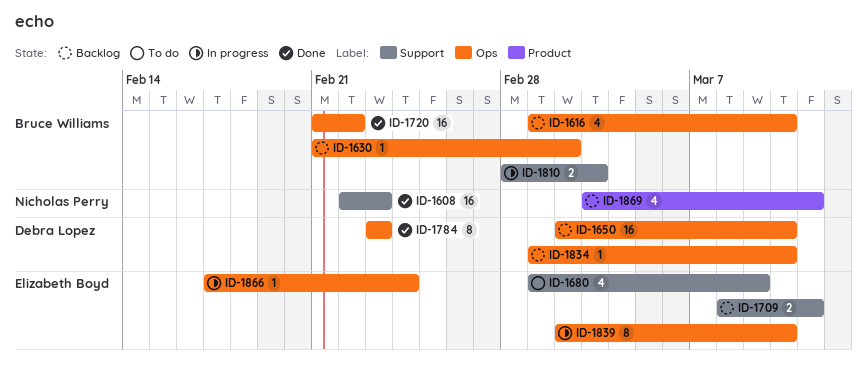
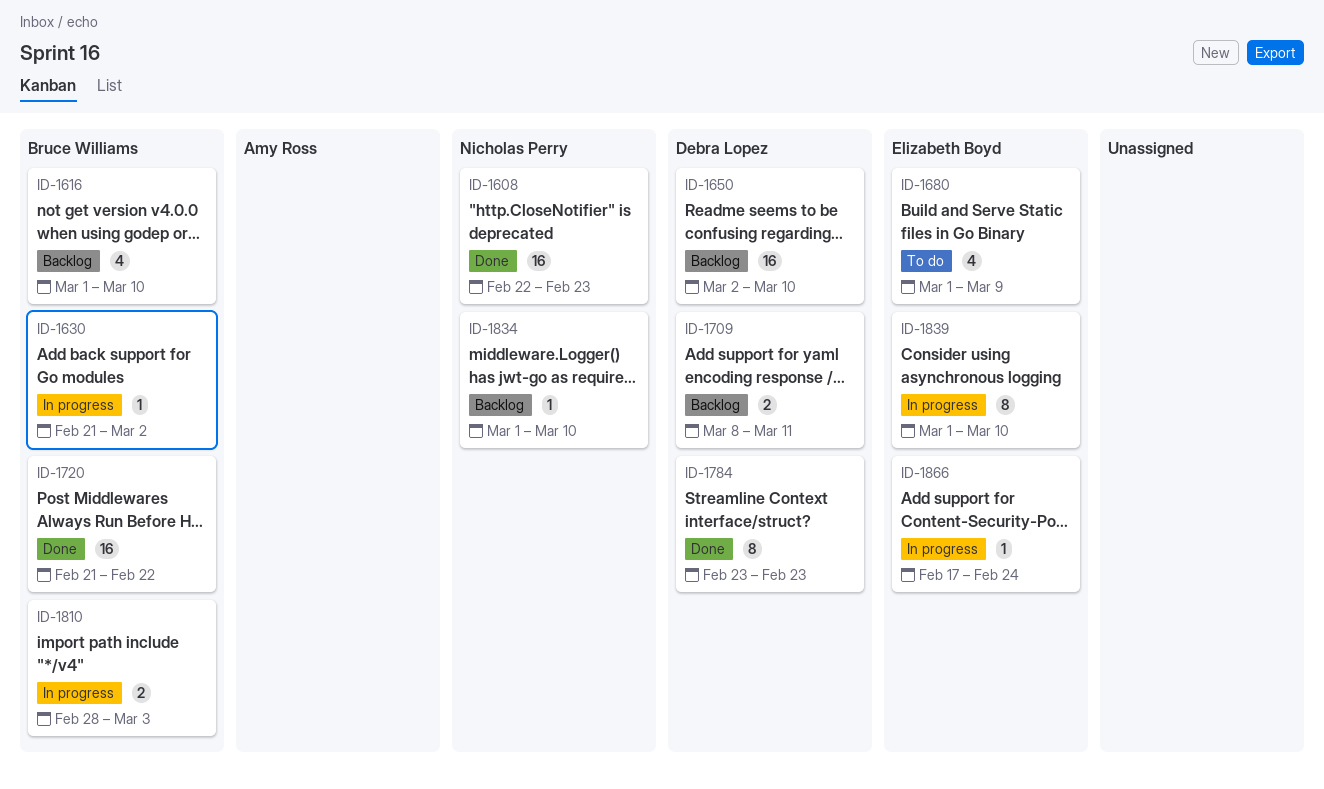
ID-1630, status: Backlog -> In progress
ID-1709, owner: Elizabeth Boyd -> Debra Lopez
ID-1834, owner: Debra Lopez -> Nicholas Perry
ID-1839, start: Mar 2 -> Mar 1
ID-1869: present -> none

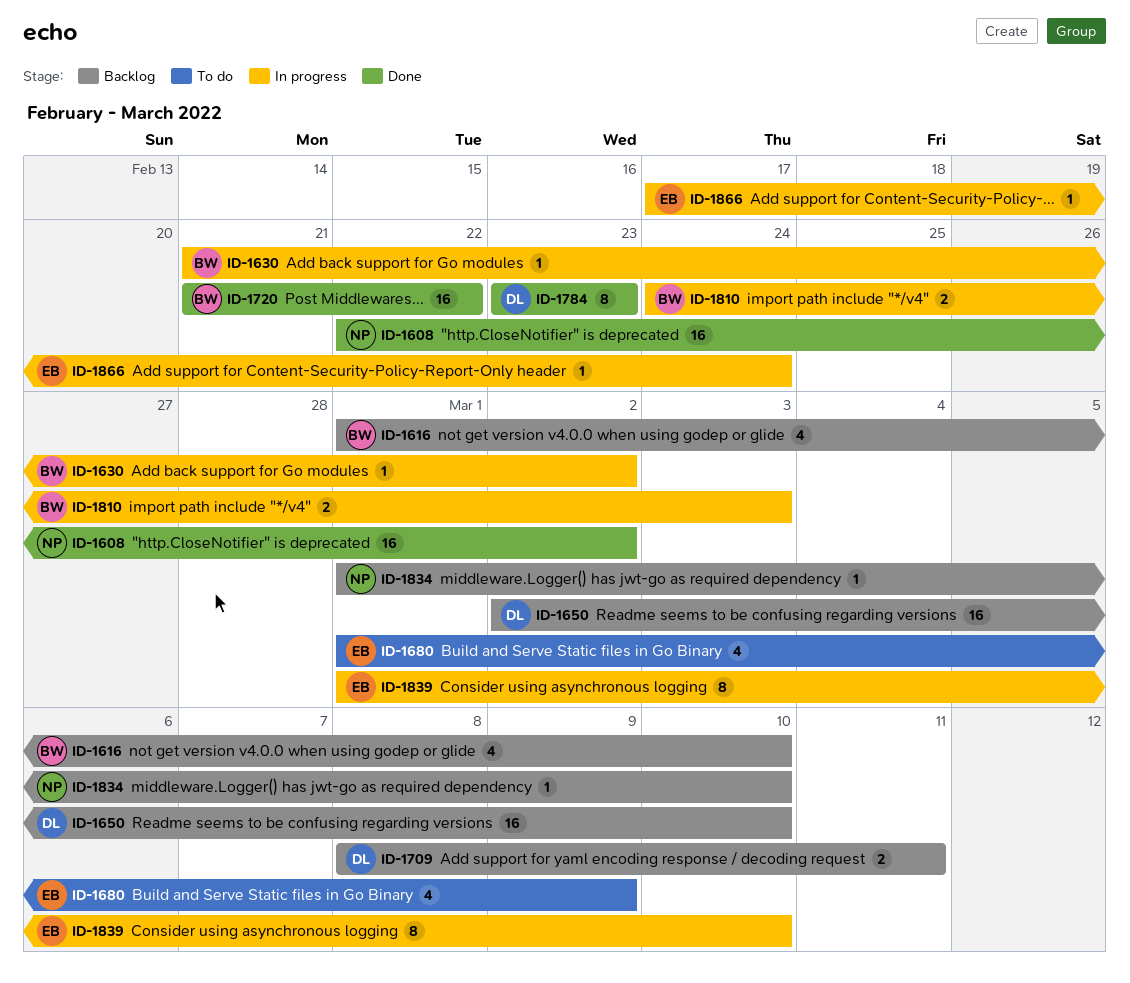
ID-1608, due: Feb 23 -> Mar 2
ID-1810, start: Feb 28 -> Feb 24

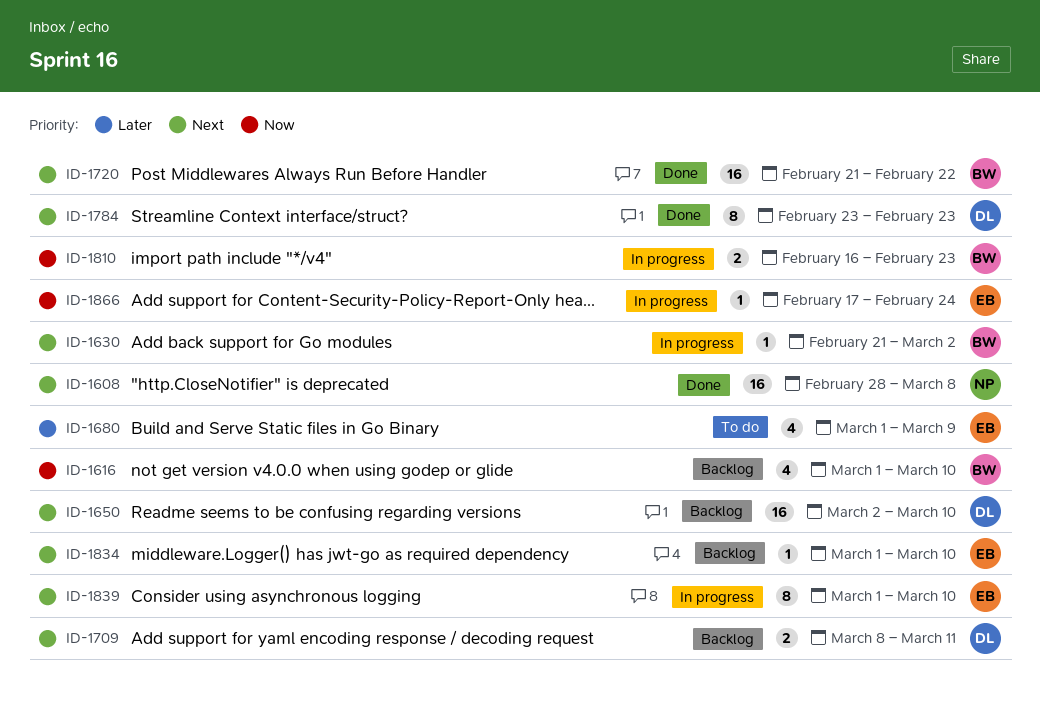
ID-1608, start: Feb 22 -> Feb 28
ID-1608, due: Mar 2 -> Mar 8
ID-1810, start: Feb 24 -> Feb 16
ID-1810, due: Mar 3 -> Feb 23
ID-1834, owner: NP -> EB

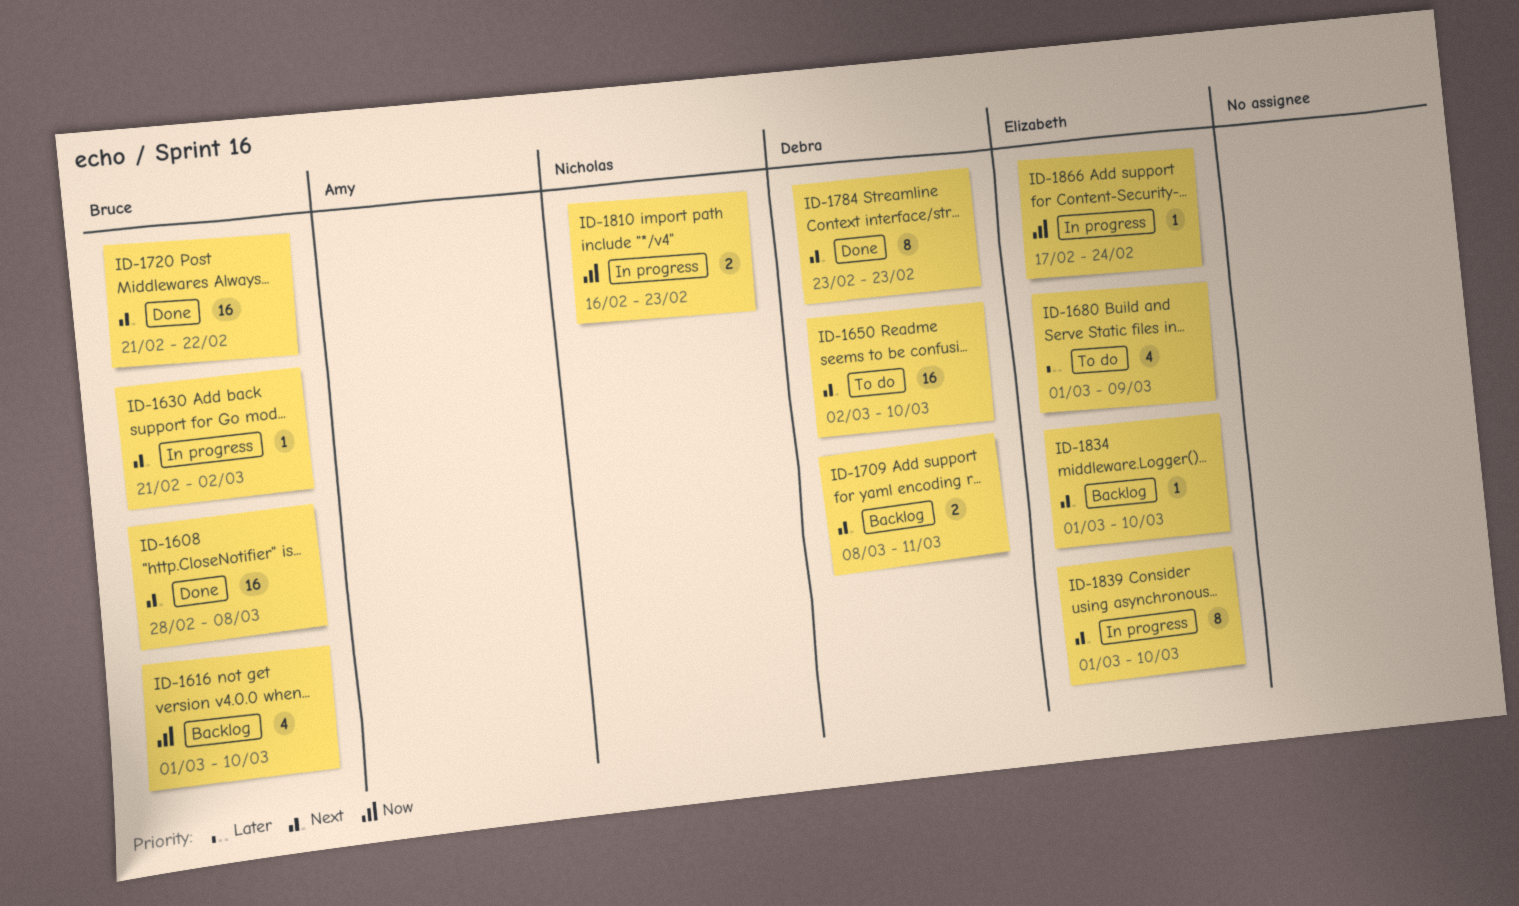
ID-1608, owner: Nicholas -> Bruce
ID-1650, status: Backlog -> To do
ID-1810, owner: Bruce -> Nicholas

